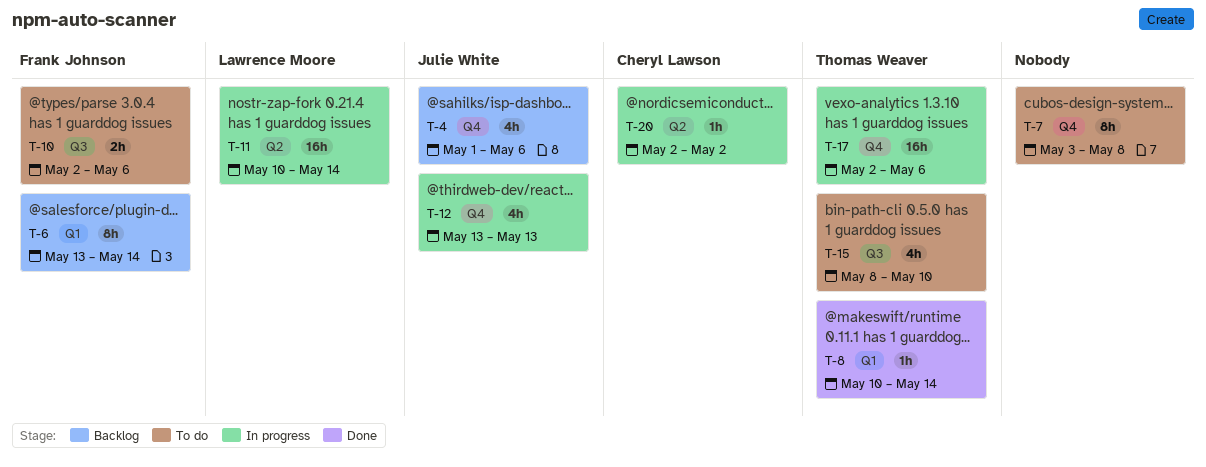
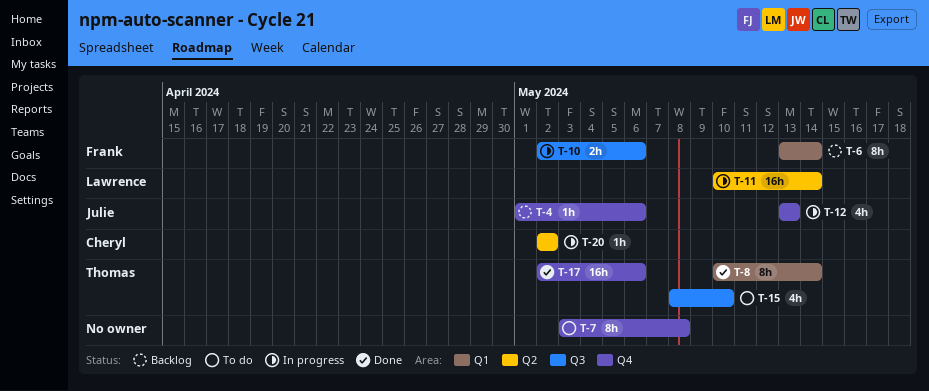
T-4, estimate: 4h -> 1h
T-8, estimate: 1h -> 8h
T-10, status: To do -> In progress
T-17, status: In progress -> Done

